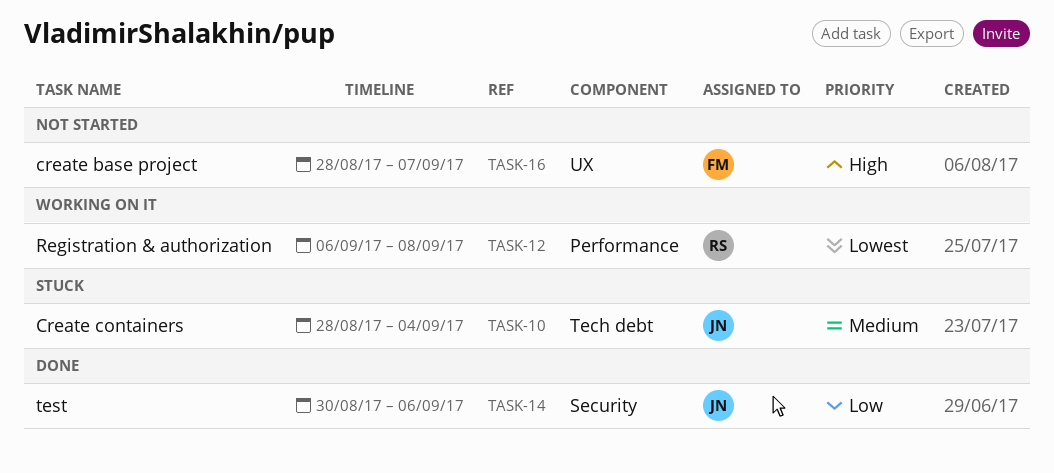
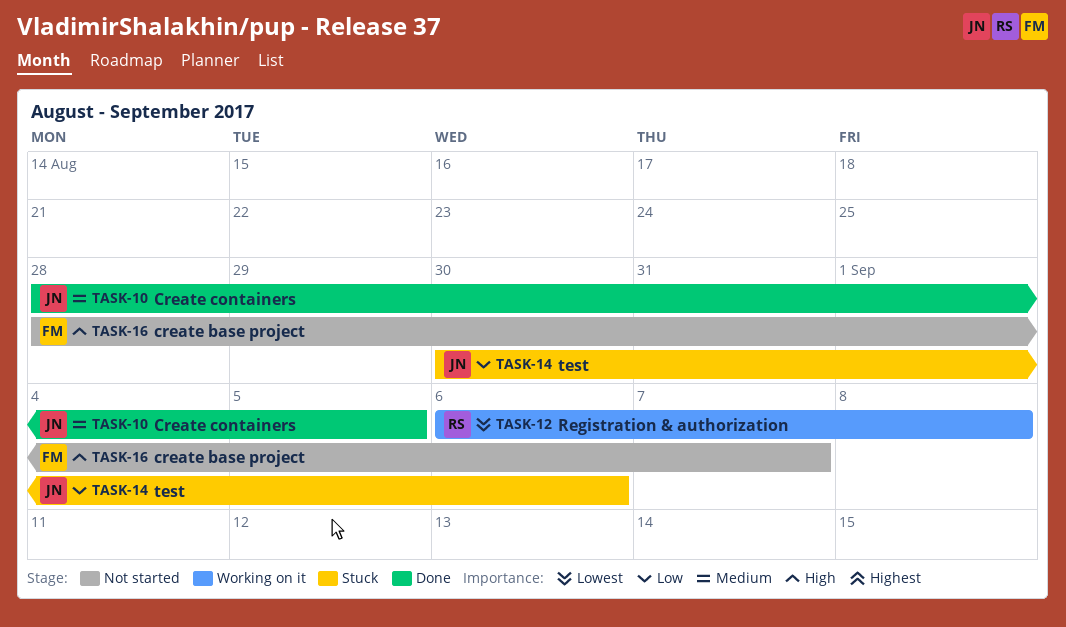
TASK-10, status: Stuck -> Done
TASK-10, due: Sep 4 -> Sep 5
TASK-14, status: Done -> Stuck

